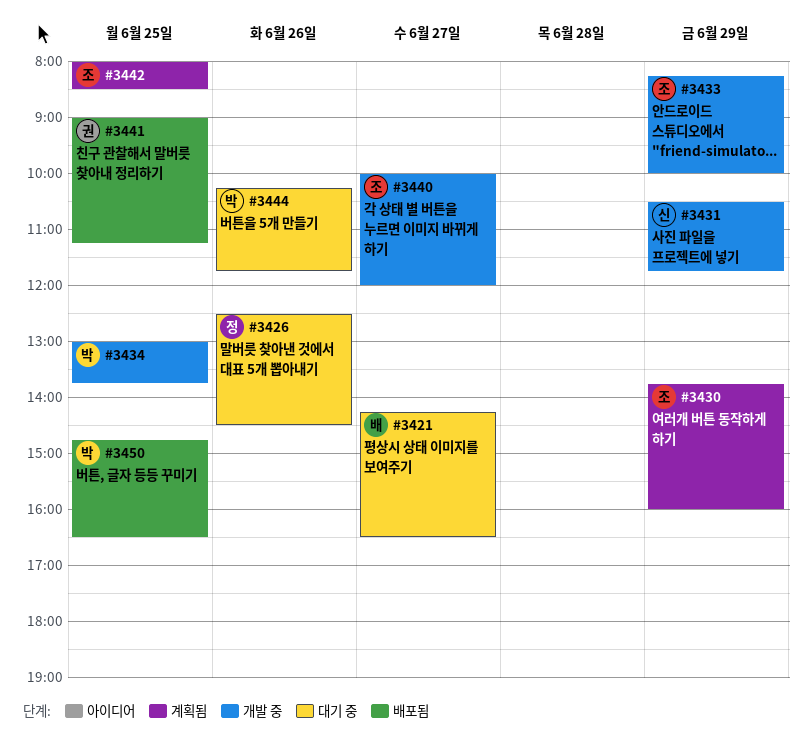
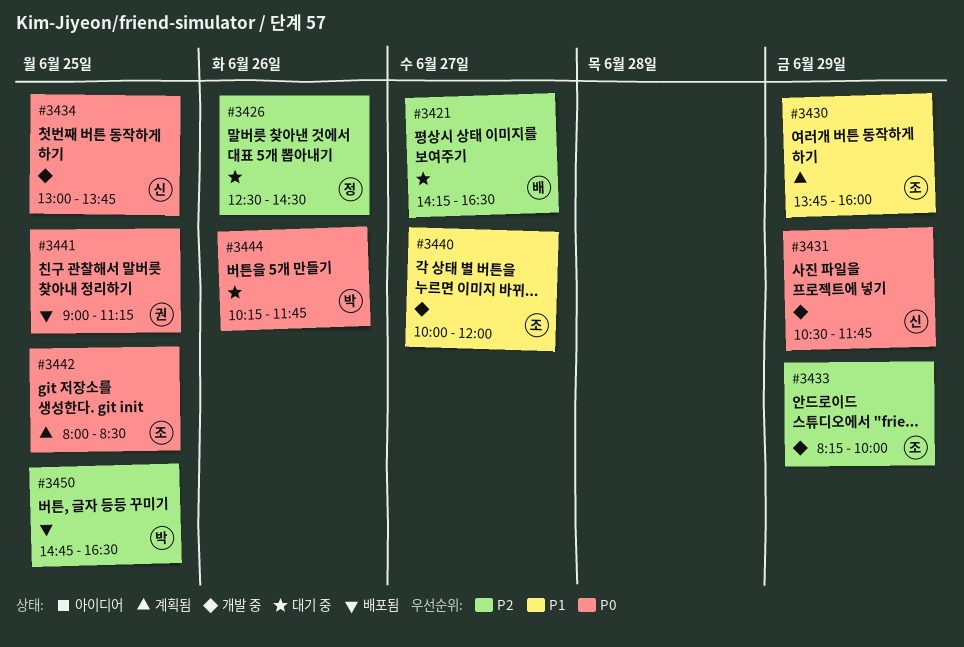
#3434, owner: 박 -> 신

